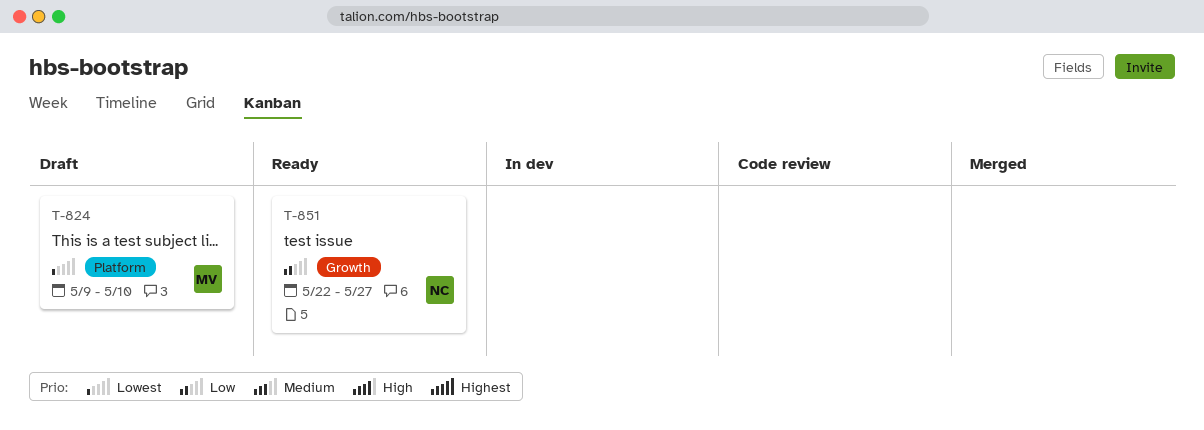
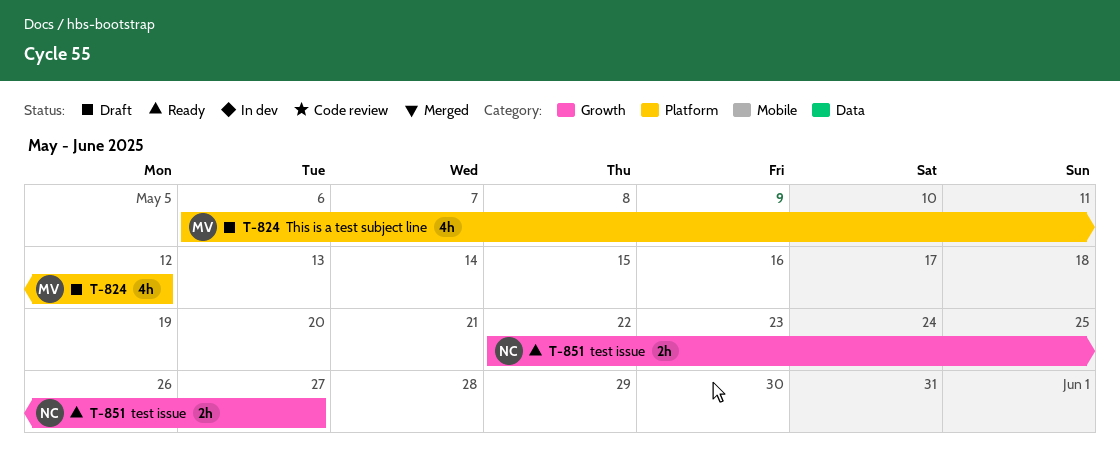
T-824, start: May 9 -> May 6
T-824, due: May 10 -> May 12

